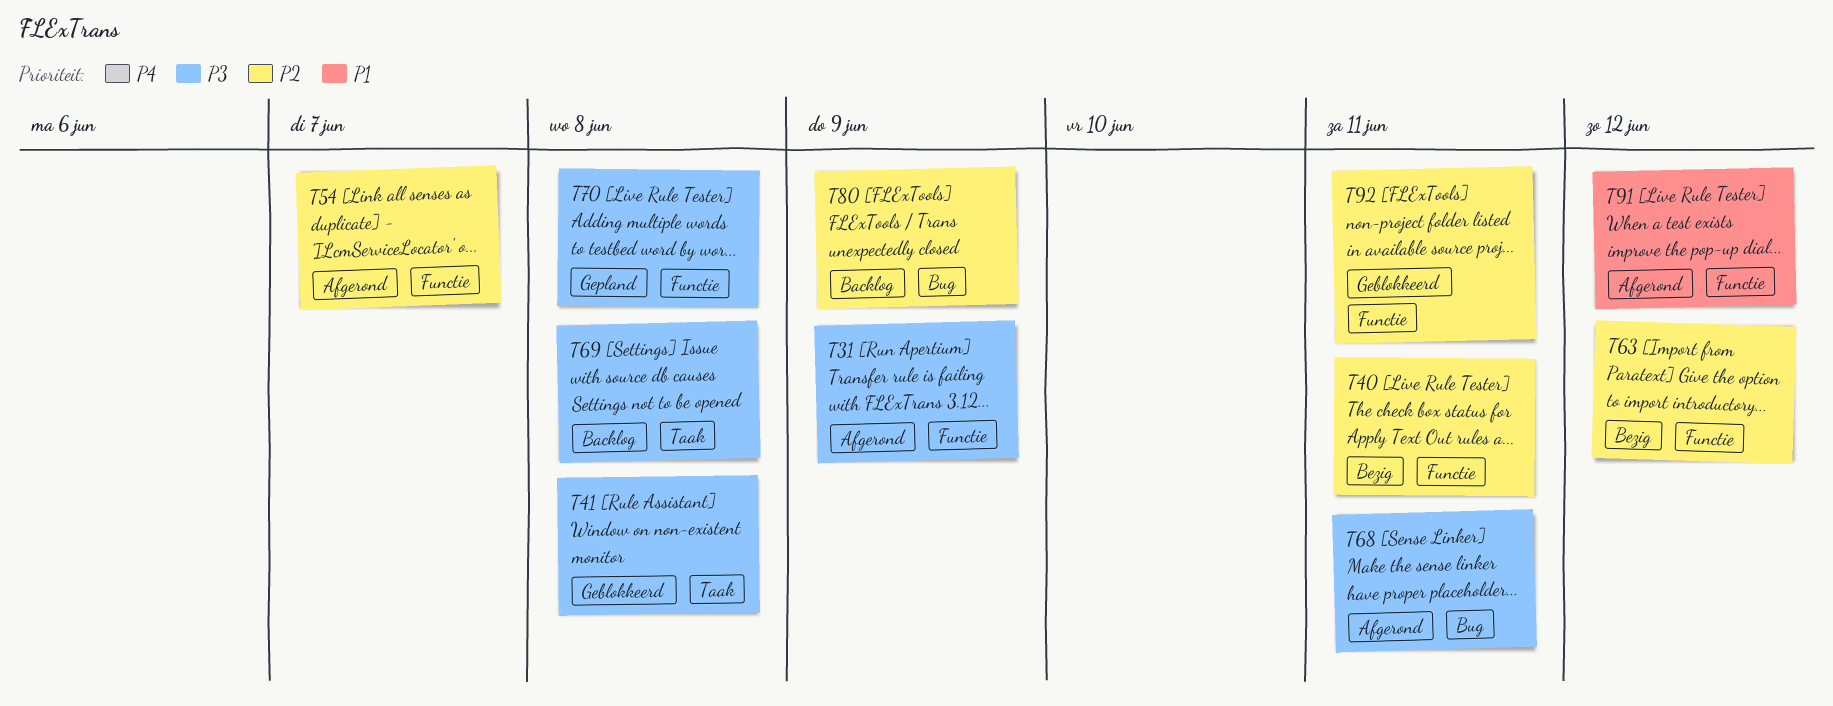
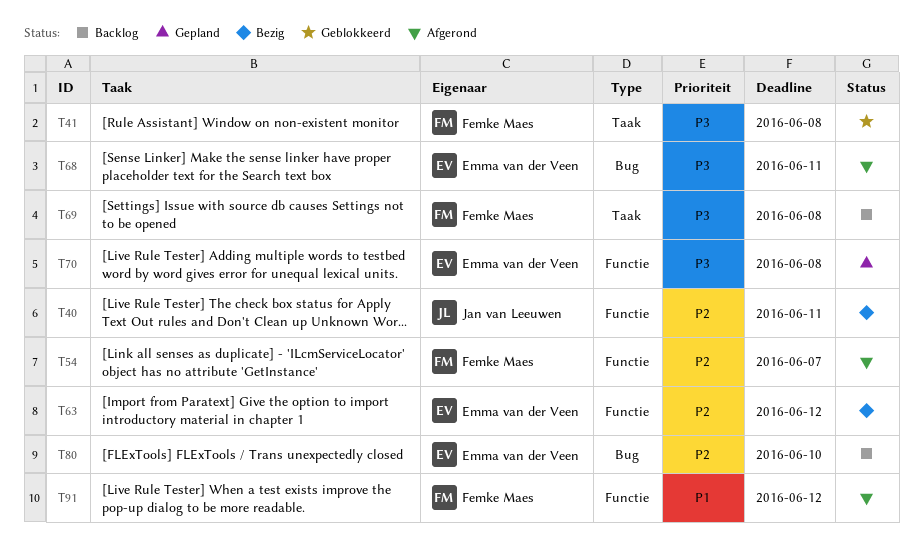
T31: present -> none
T80, due: Jun 9 -> Jun 10
T92: present -> none

